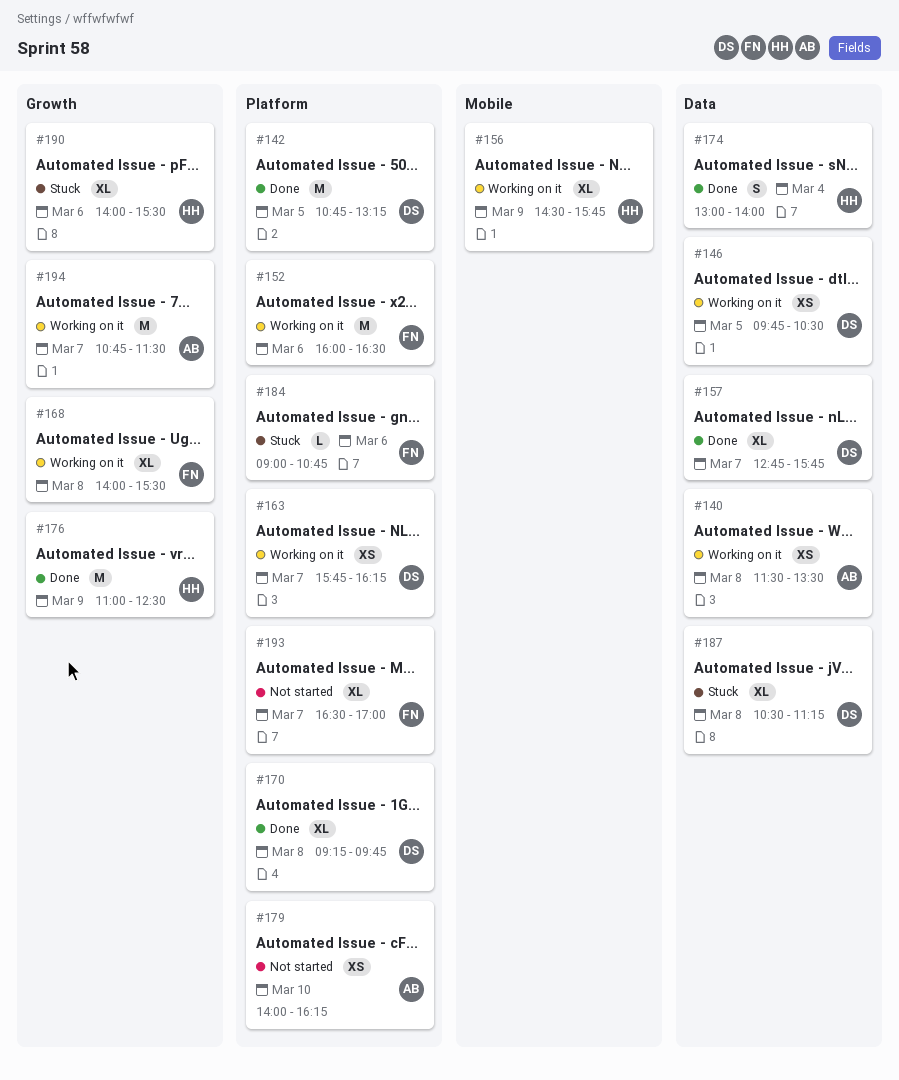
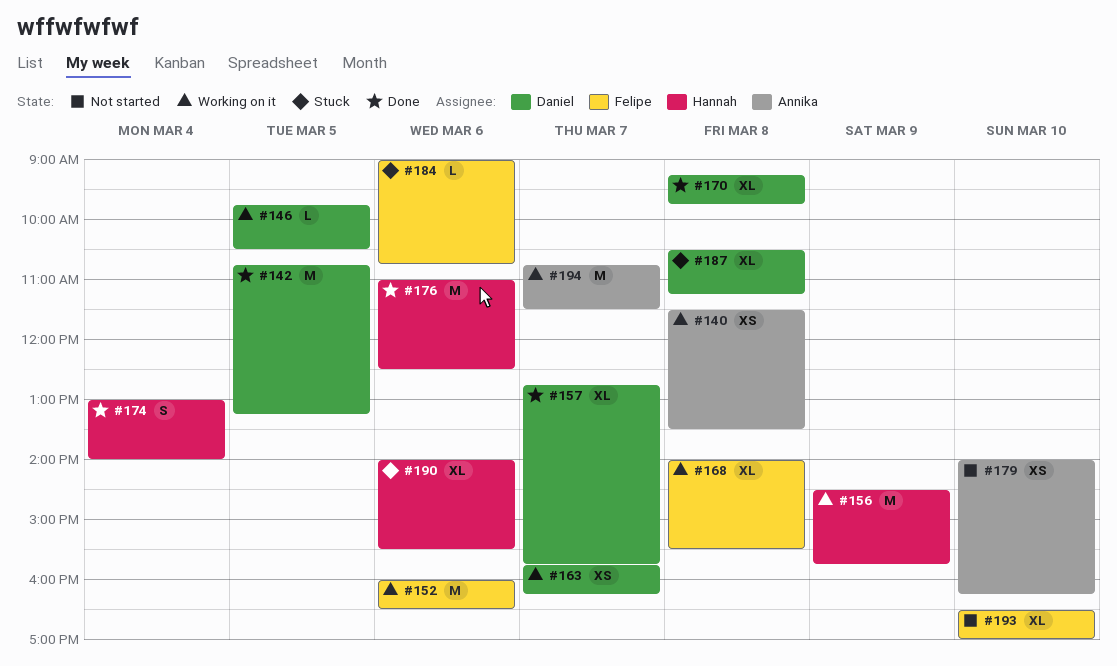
#146, estimate: XS -> L
#156, estimate: XL -> M
#176, day: Mar 9 -> Mar 6
#193, day: Mar 7 -> Mar 10

